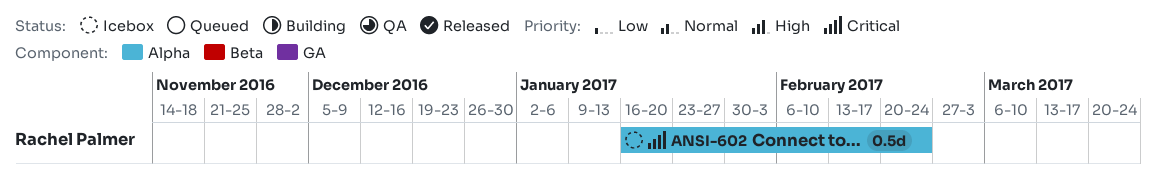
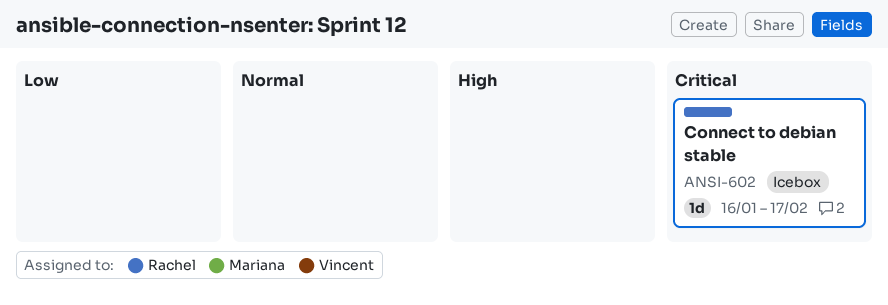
ANSI-602, estimate: 0.5d -> 1d
ANSI-602, due: Feb 24 -> Feb 17

